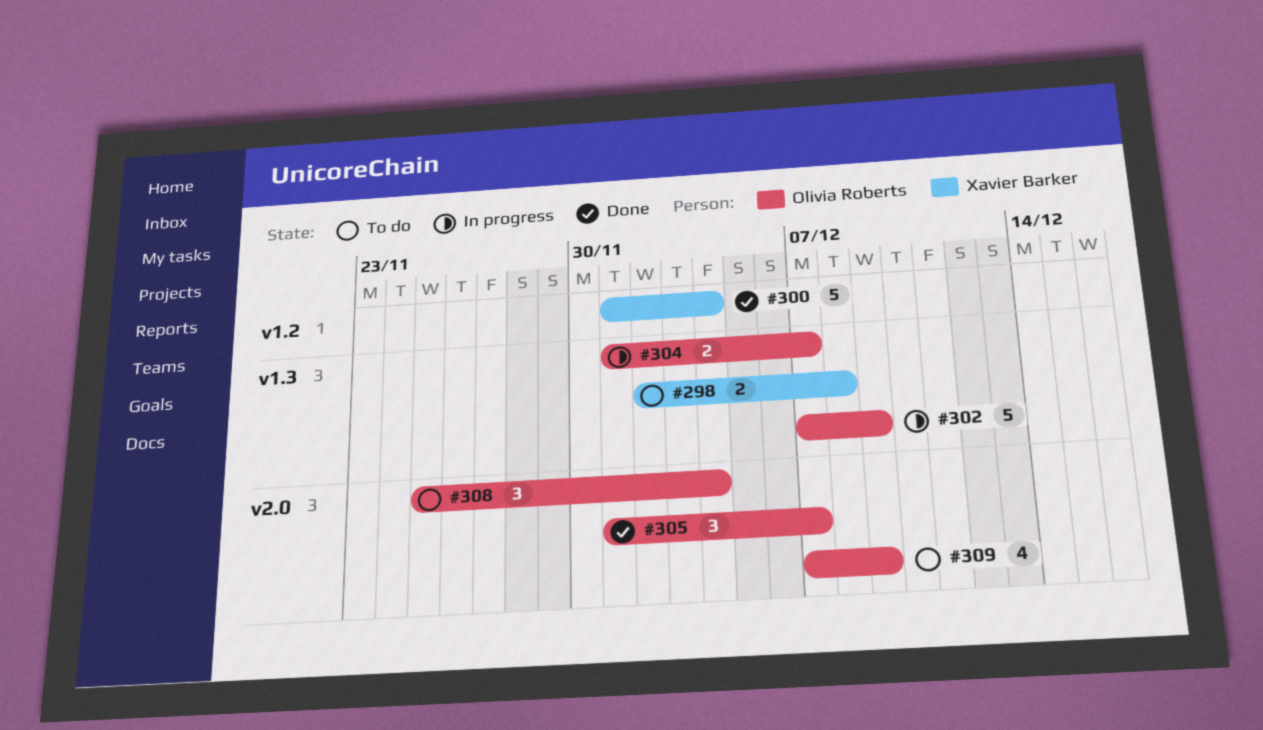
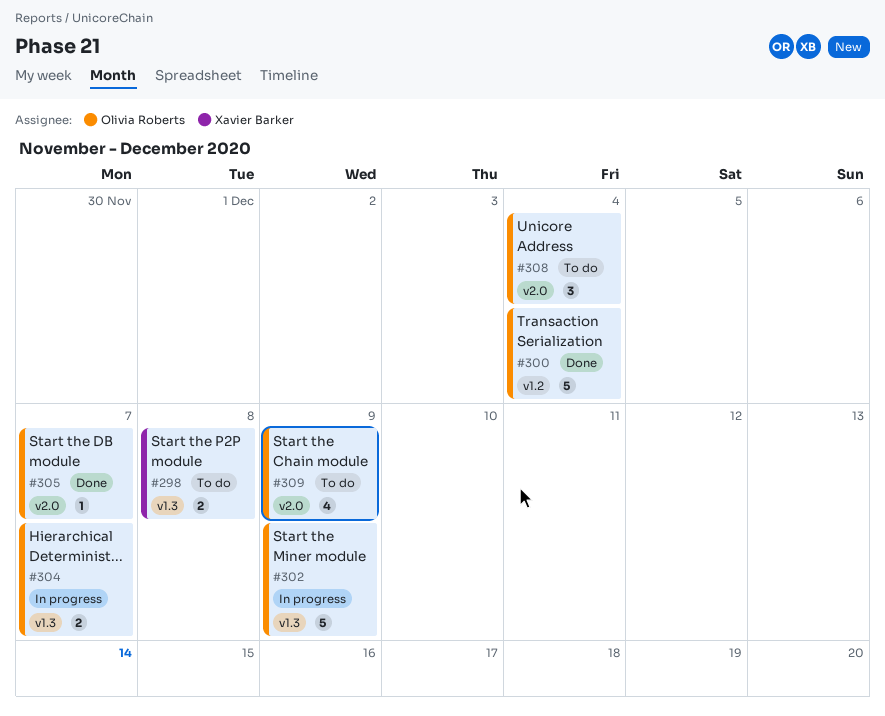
#300, owner: Xavier Barker -> Olivia Roberts
#305, estimate: 3 -> 1

